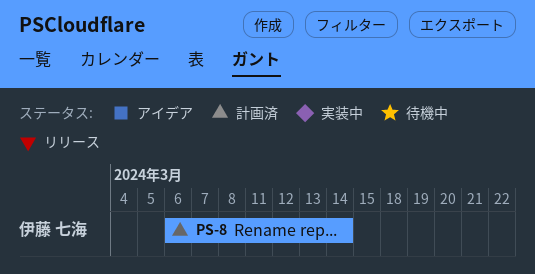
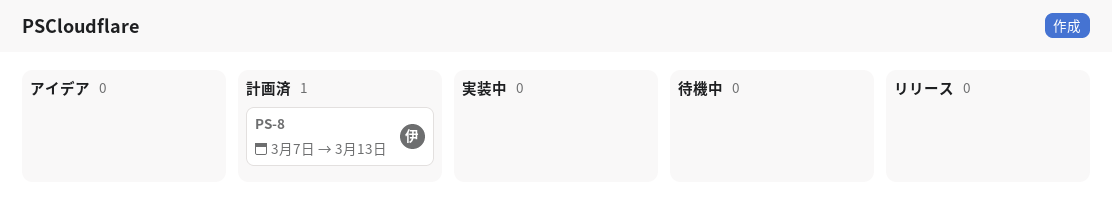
PS-8, start: Mar 6 -> Mar 7
PS-8, due: Mar 14 -> Mar 13

